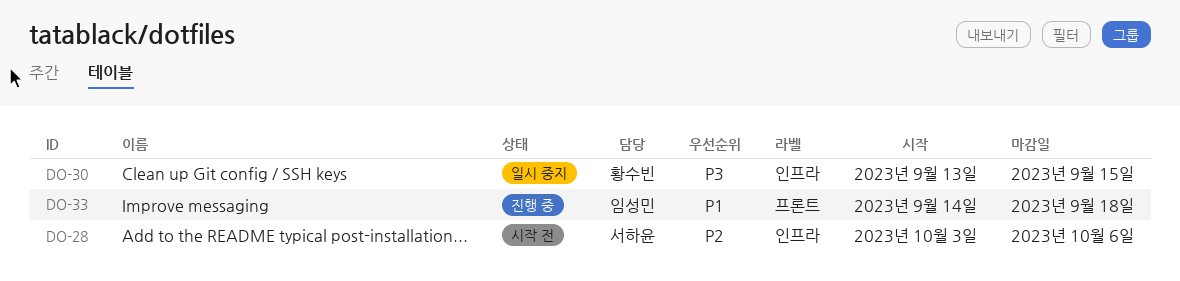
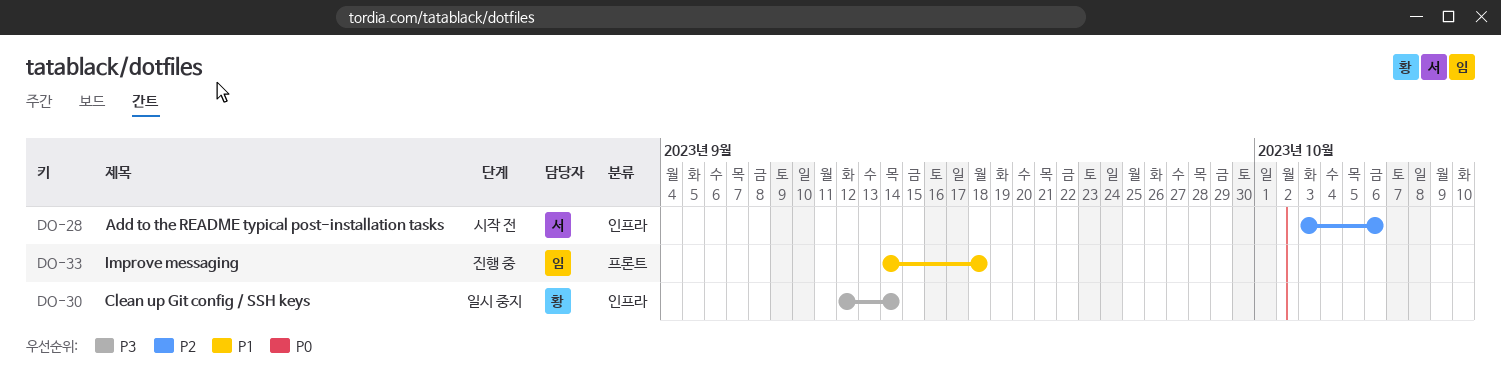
DO-30, start: Sep 13 -> Sep 12
DO-30, due: Sep 15 -> Sep 14

